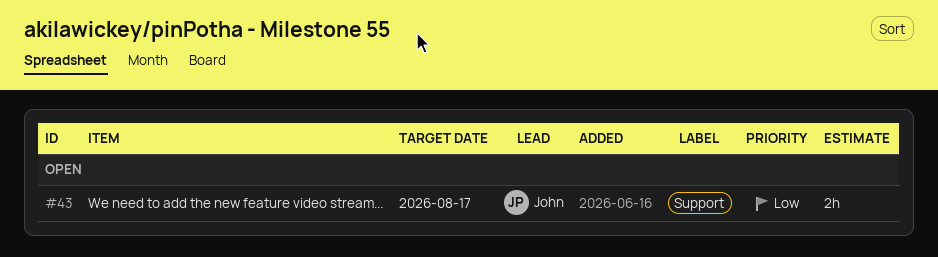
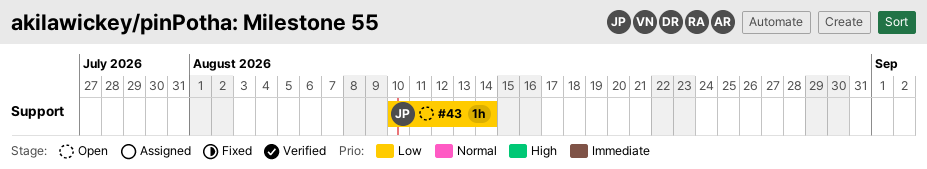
#43, estimate: 2h -> 1h
#43, due: Aug 17 -> Aug 14

